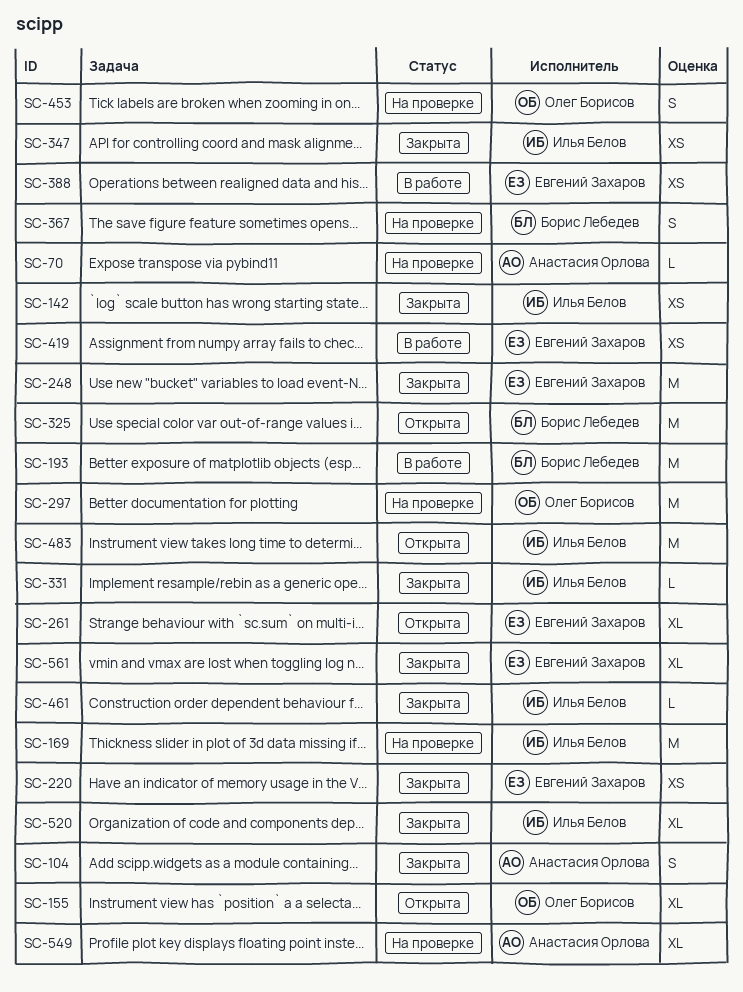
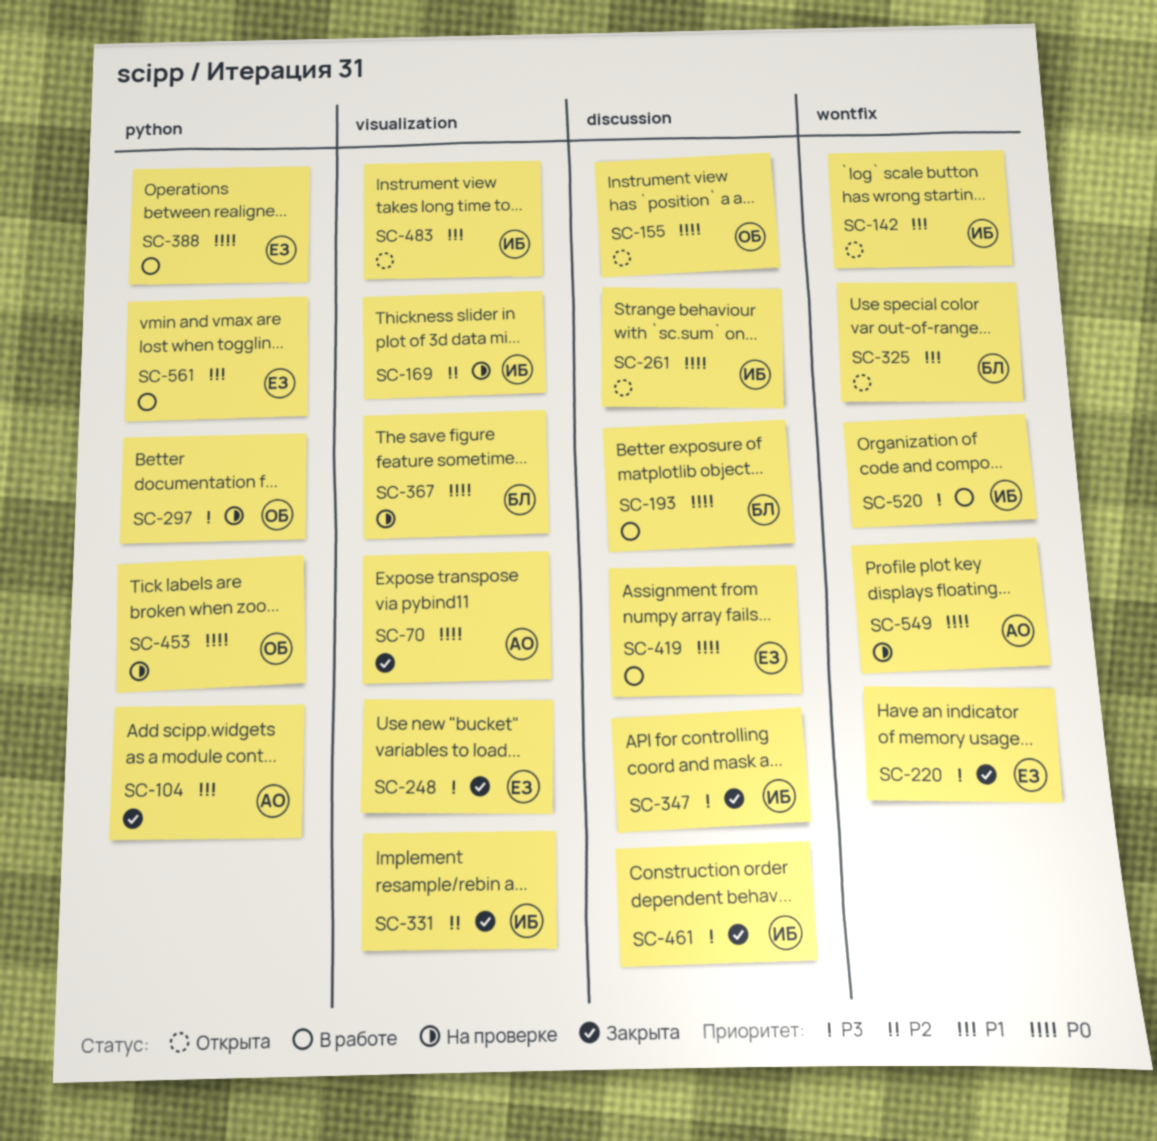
SC-70, status: На проверке -> Закрыта
SC-142, status: Закрыта -> Открыта
SC-261, owner: Евгений Захаров -> Илья Белов
SC-520, status: Закрыта -> В работе
SC-561, status: Закрыта -> В работе

